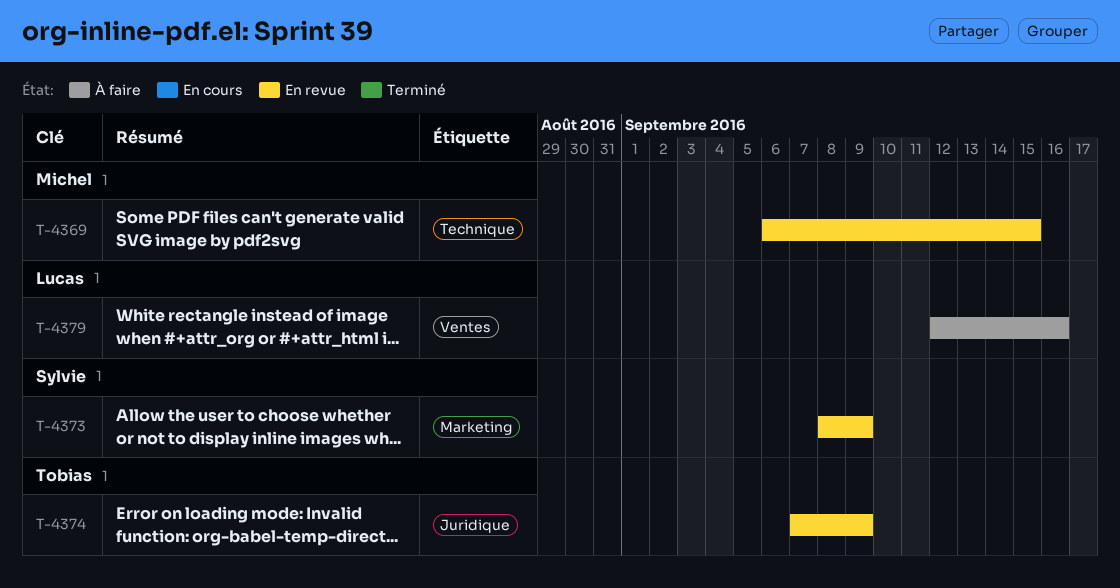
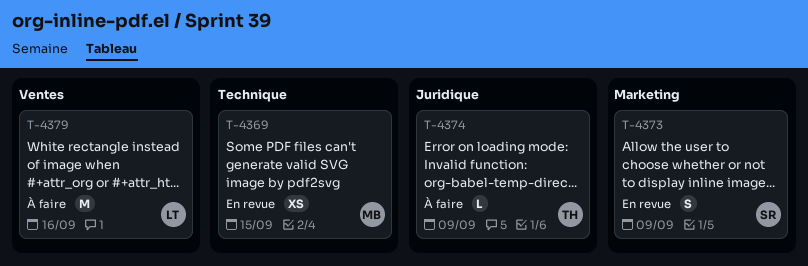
T-4374, status: En revue -> À faire

